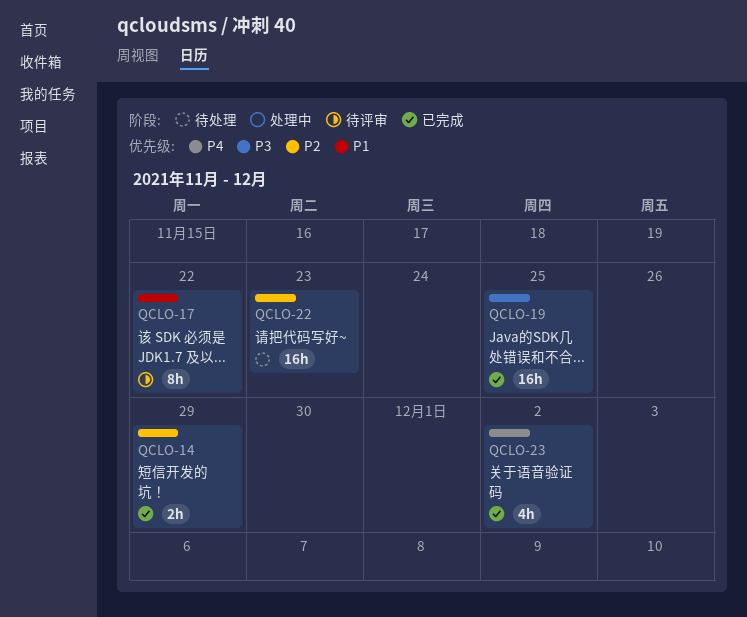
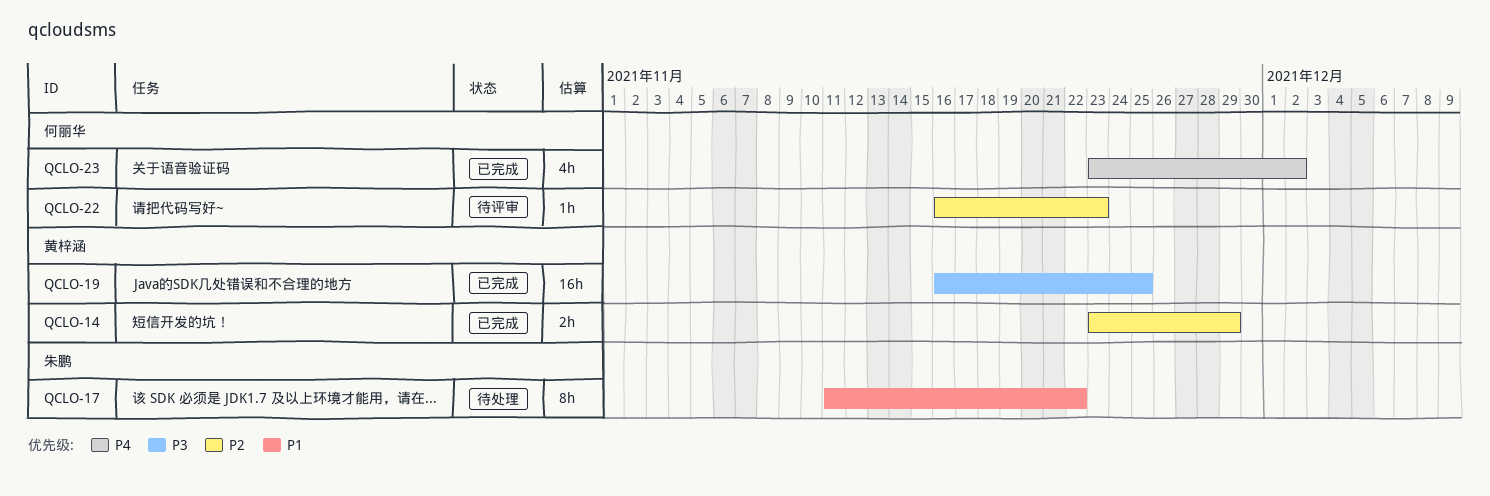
QCLO-17, status: 待评审 -> 待处理
QCLO-22, status: 待处理 -> 待评审
QCLO-22, estimate: 16h -> 1h

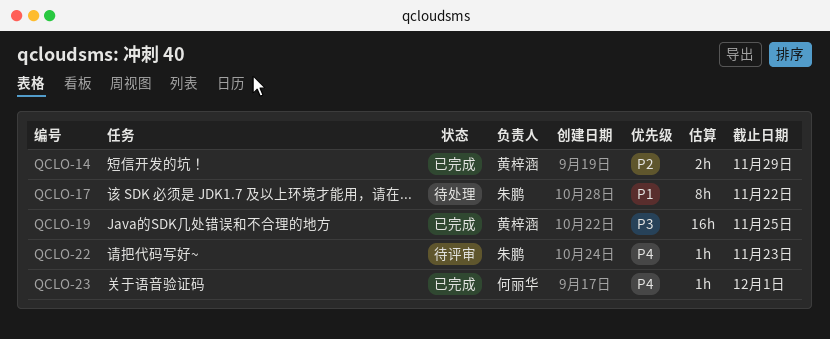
QCLO-22, owner: 何丽华 -> 朱鹏
QCLO-22, priority: P2 -> P4
QCLO-23, estimate: 4h -> 1h
QCLO-23, due: Dec 2 -> Dec 1

